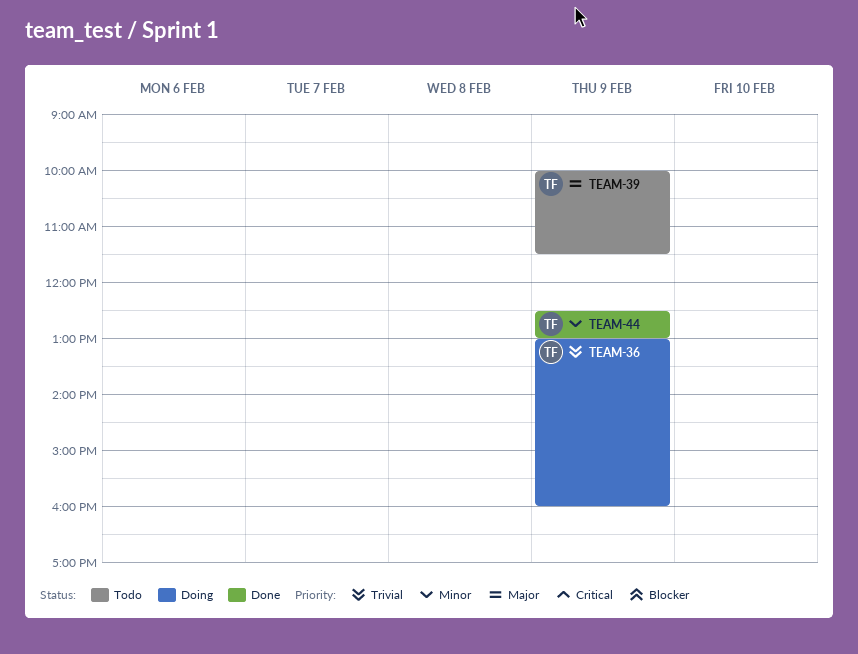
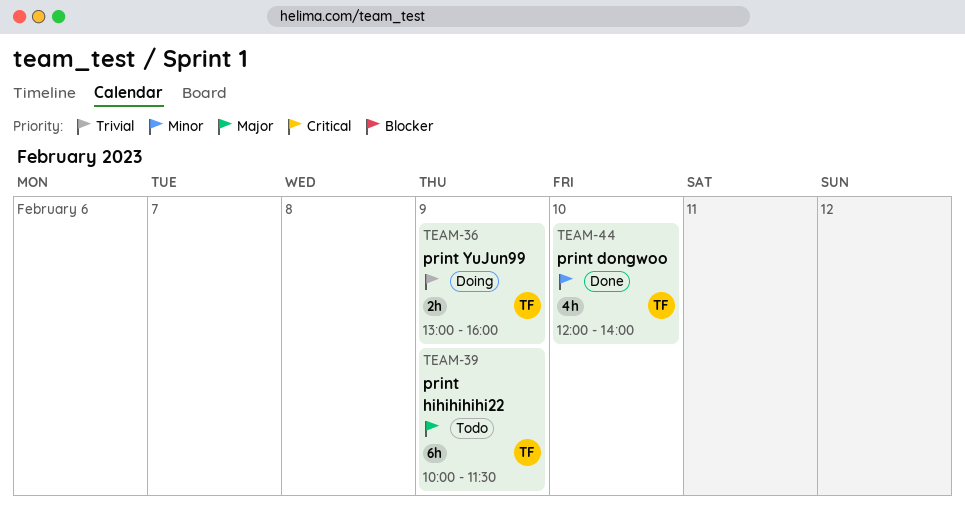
TEAM-44, day: Feb 9 -> Feb 10
TEAM-44, begins: 12:30 -> 12:00
TEAM-44, ends: 13:00 -> 14:00

